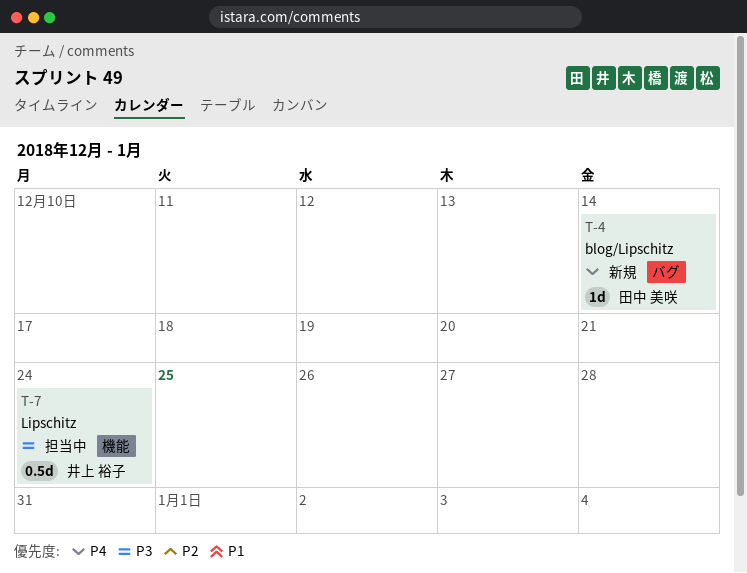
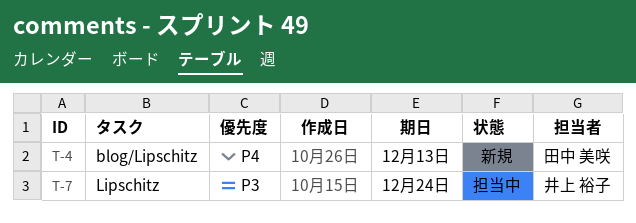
T-4, due: Dec 14 -> Dec 13

